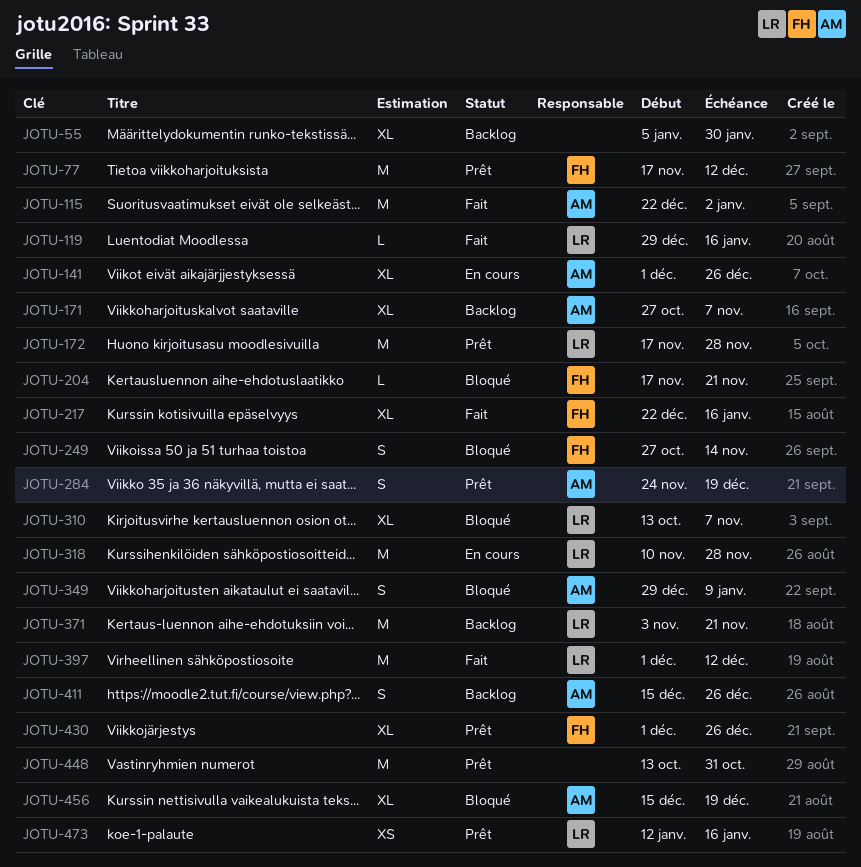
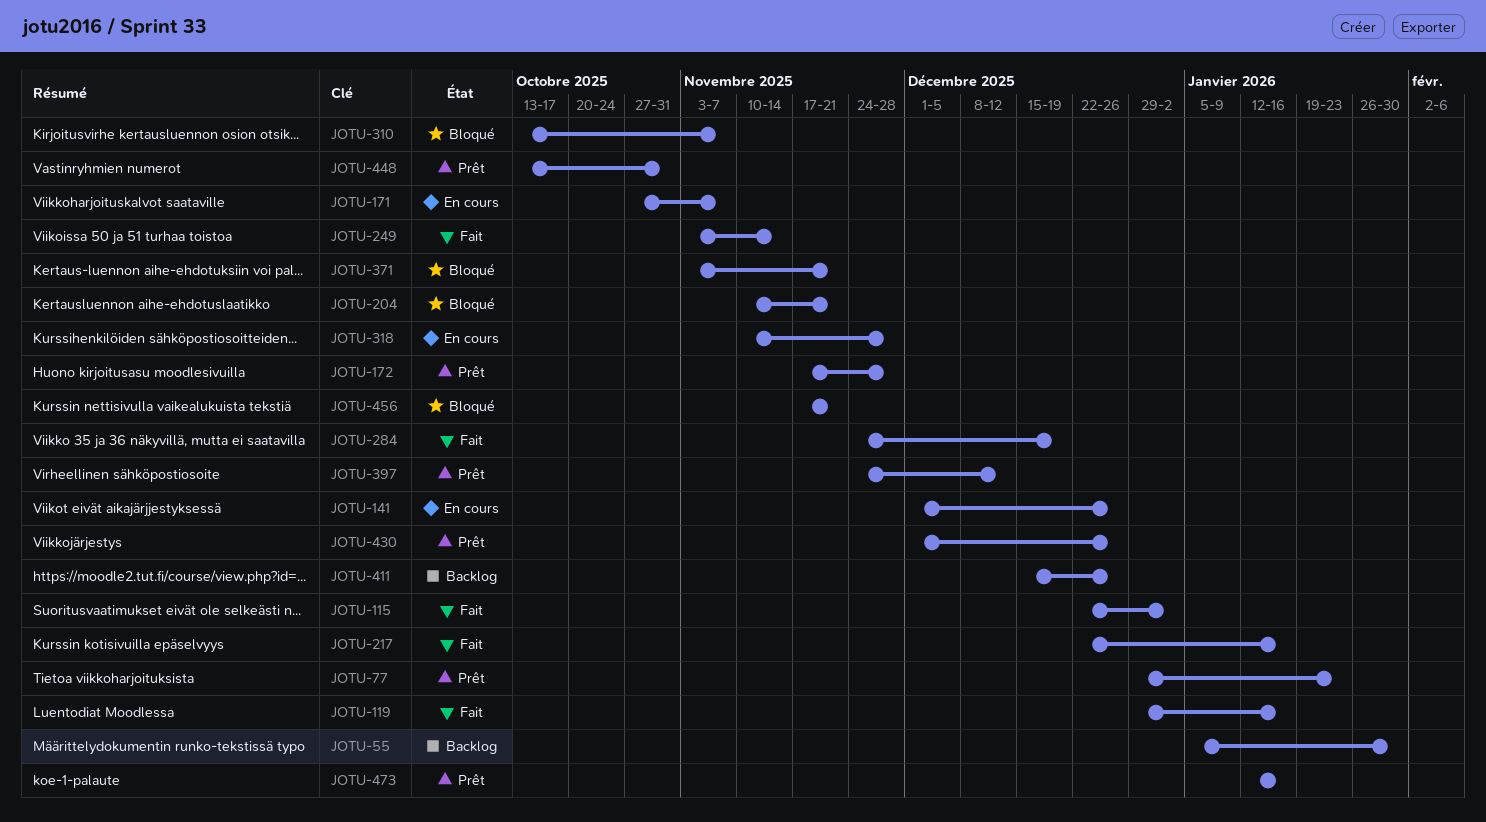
JOTU-77, start: Nov 17 -> Dec 29
JOTU-77, due: Dec 12 -> Jan 23
JOTU-171, status: Backlog -> En cours
JOTU-204, start: Nov 17 -> Nov 10
JOTU-249, status: Bloqué -> Fait
JOTU-249, start: Oct 27 -> Nov 3
JOTU-284, status: Prêt -> Fait
JOTU-349: present -> none
JOTU-371, status: Backlog -> Bloqué
JOTU-397, status: Fait -> Prêt
JOTU-397, start: Dec 1 -> Nov 24
JOTU-456, start: Dec 15 -> Nov 17
JOTU-456, due: Dec 19 -> Nov 21

